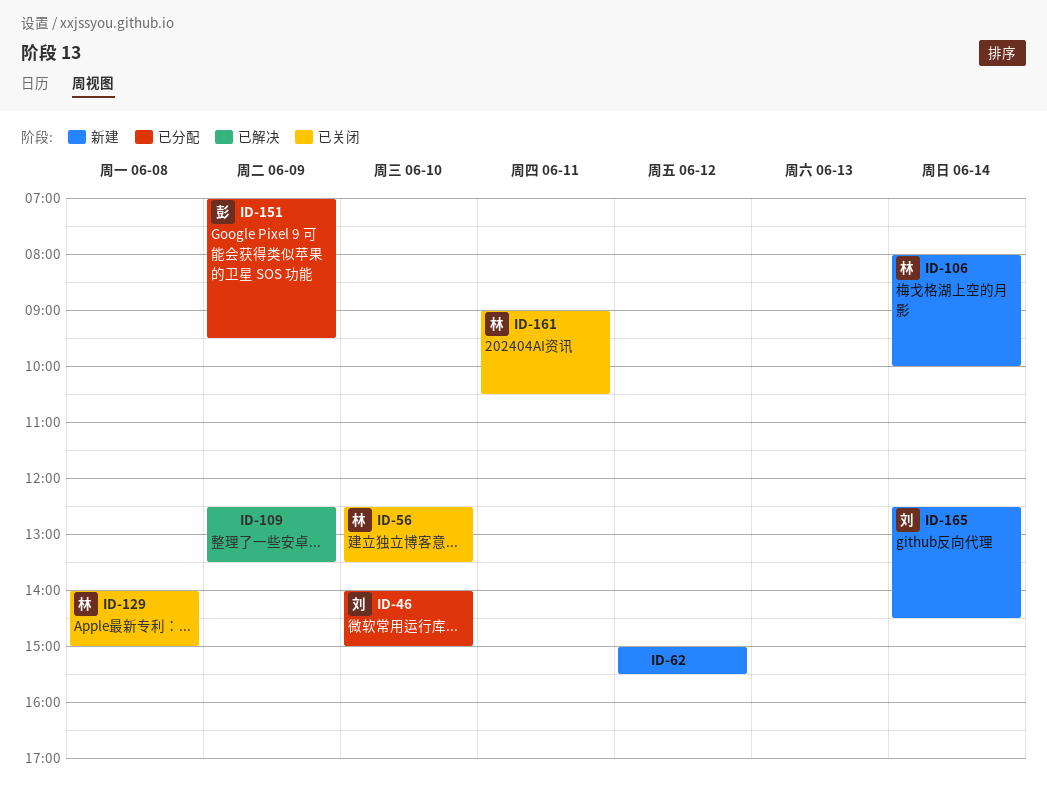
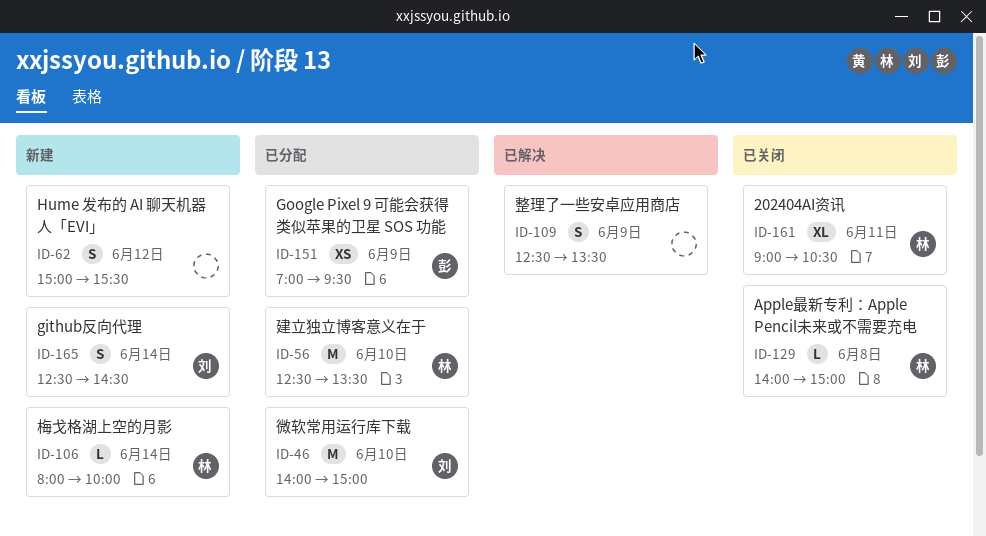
ID-56, status: 已关闭 -> 已分配

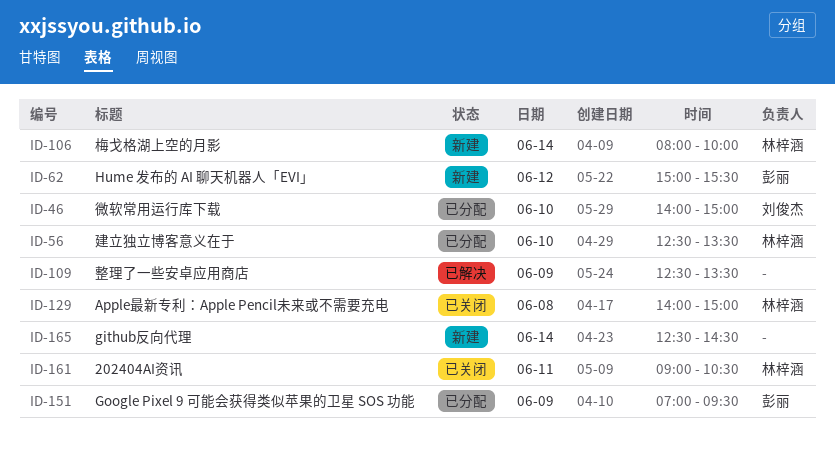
ID-62, owner: none -> 彭丽
ID-165, owner: 刘俊杰 -> none

